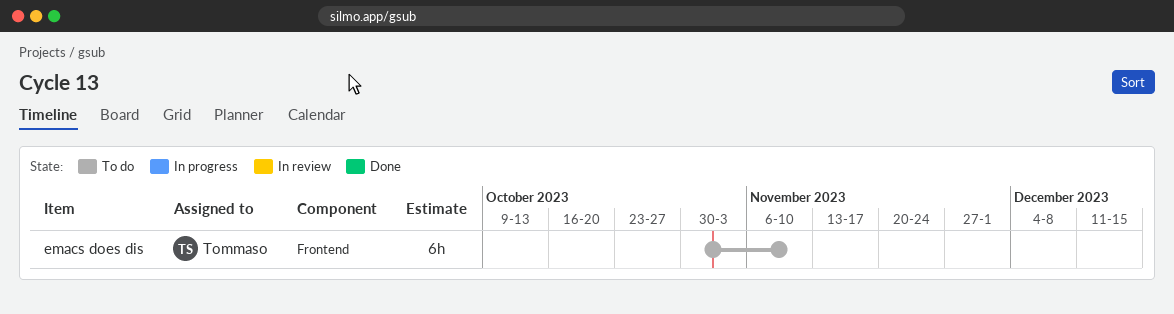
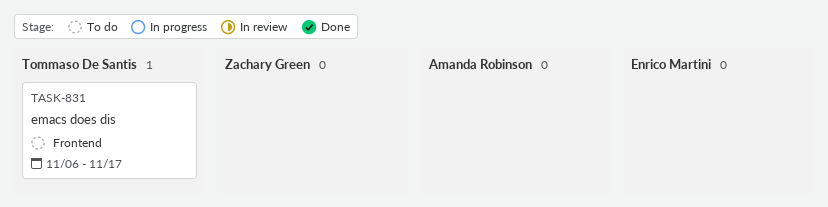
emacs does dis, start: Oct 30 -> Nov 6
emacs does dis, due: Nov 10 -> Nov 17

